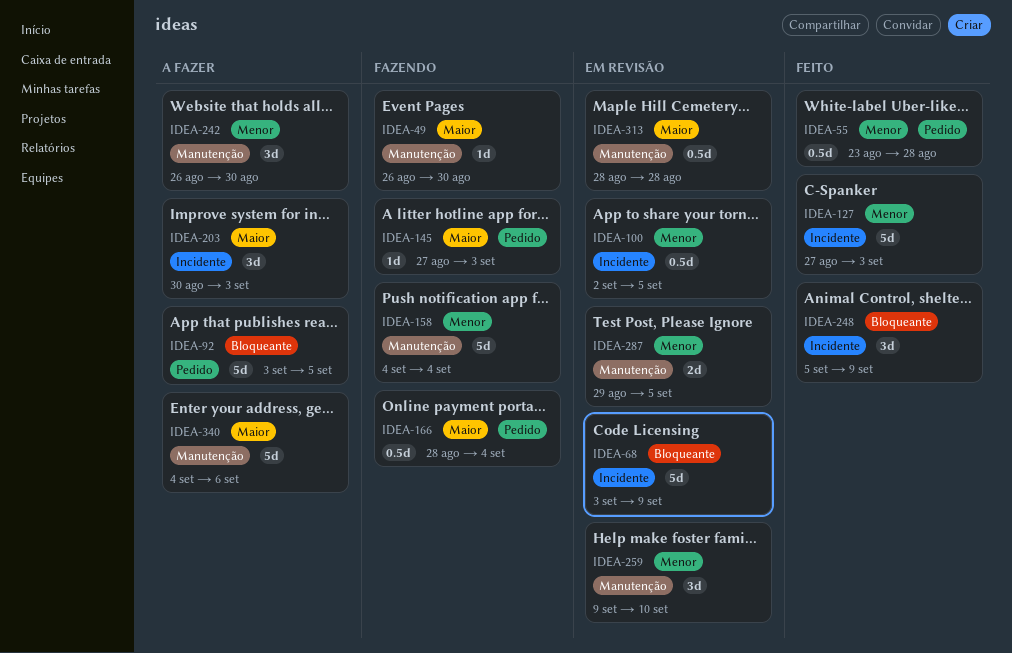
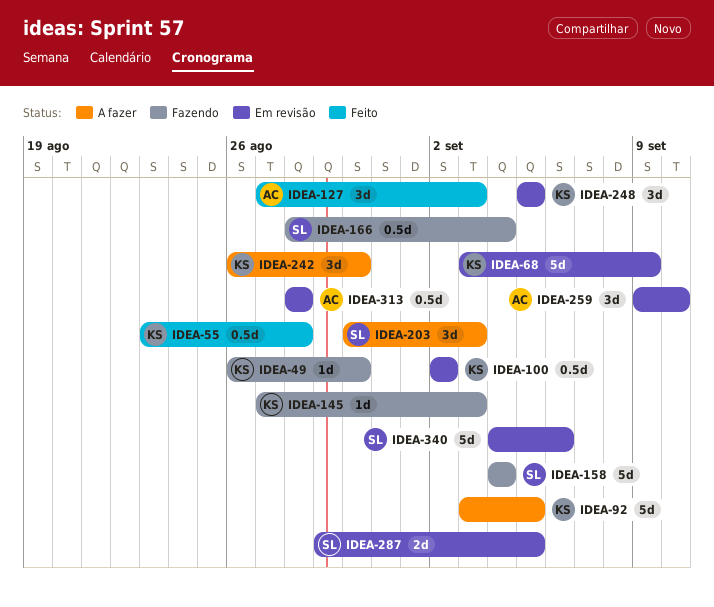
IDEA-100, due: Sep 5 -> Sep 2
IDEA-127, estimate: 5d -> 3d
IDEA-248, status: Feito -> Em revisão
IDEA-248, due: Sep 9 -> Sep 5
IDEA-340, status: A fazer -> Em revisão

